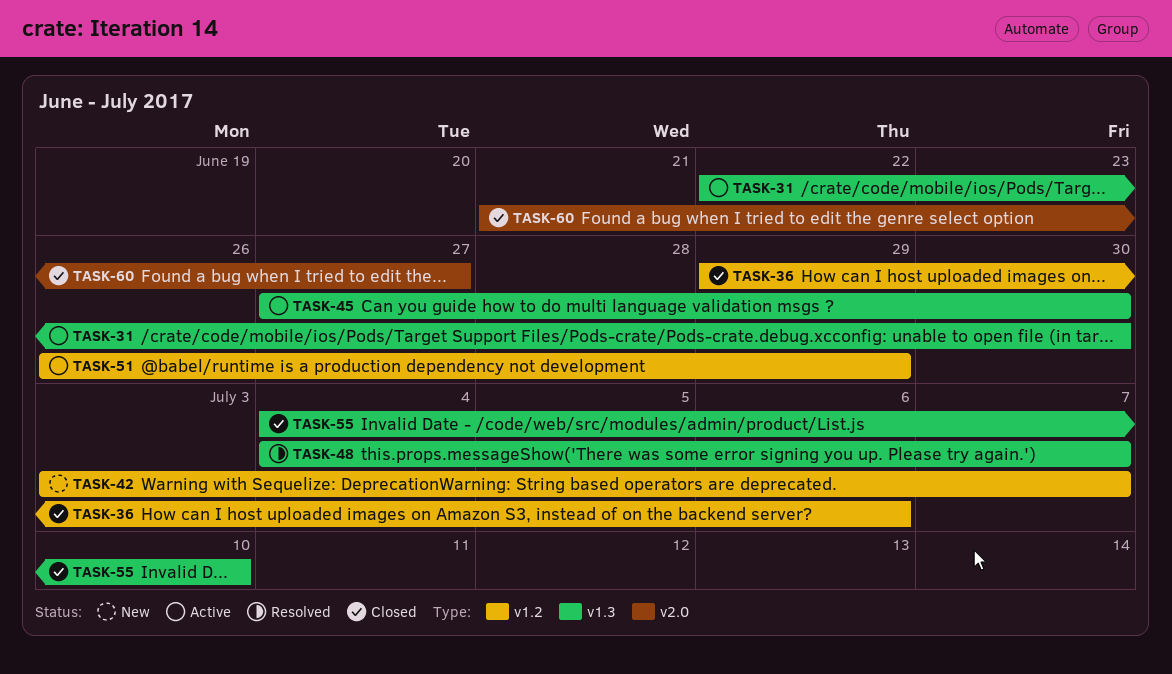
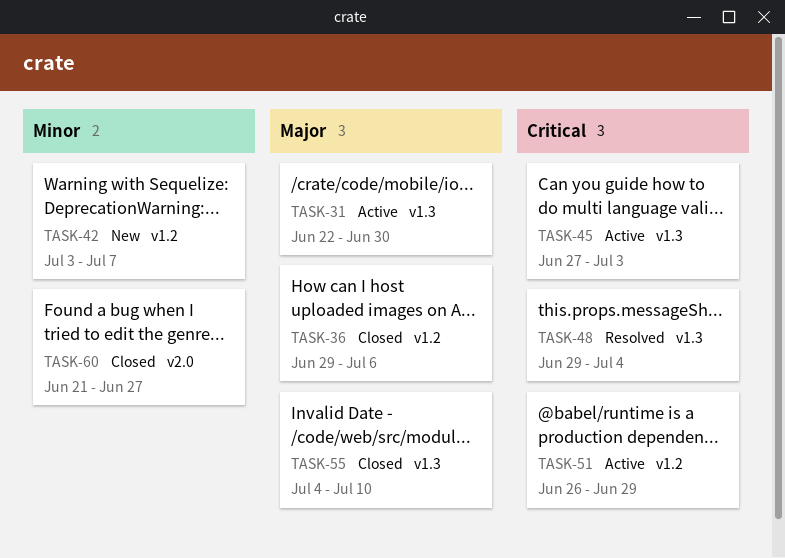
TASK-45, due: Jun 30 -> Jul 3
TASK-48, start: Jul 4 -> Jun 29
TASK-48, due: Jul 7 -> Jul 4

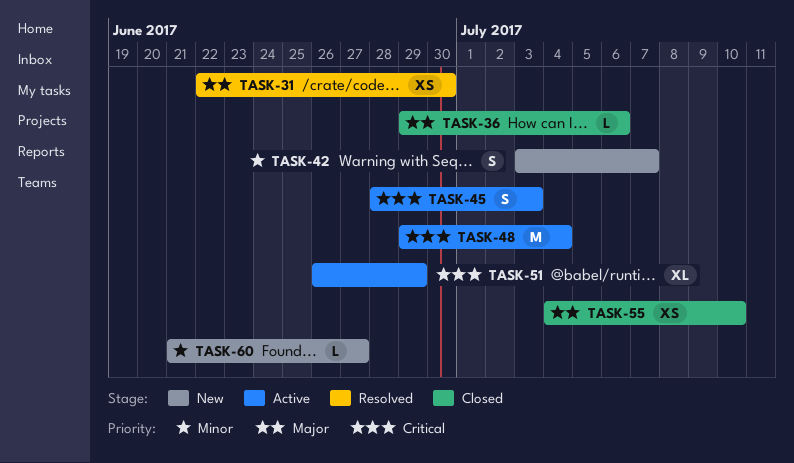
TASK-31, status: Active -> Resolved
TASK-45, start: Jun 27 -> Jun 28
TASK-48, status: Resolved -> Active
TASK-60, status: Closed -> New

